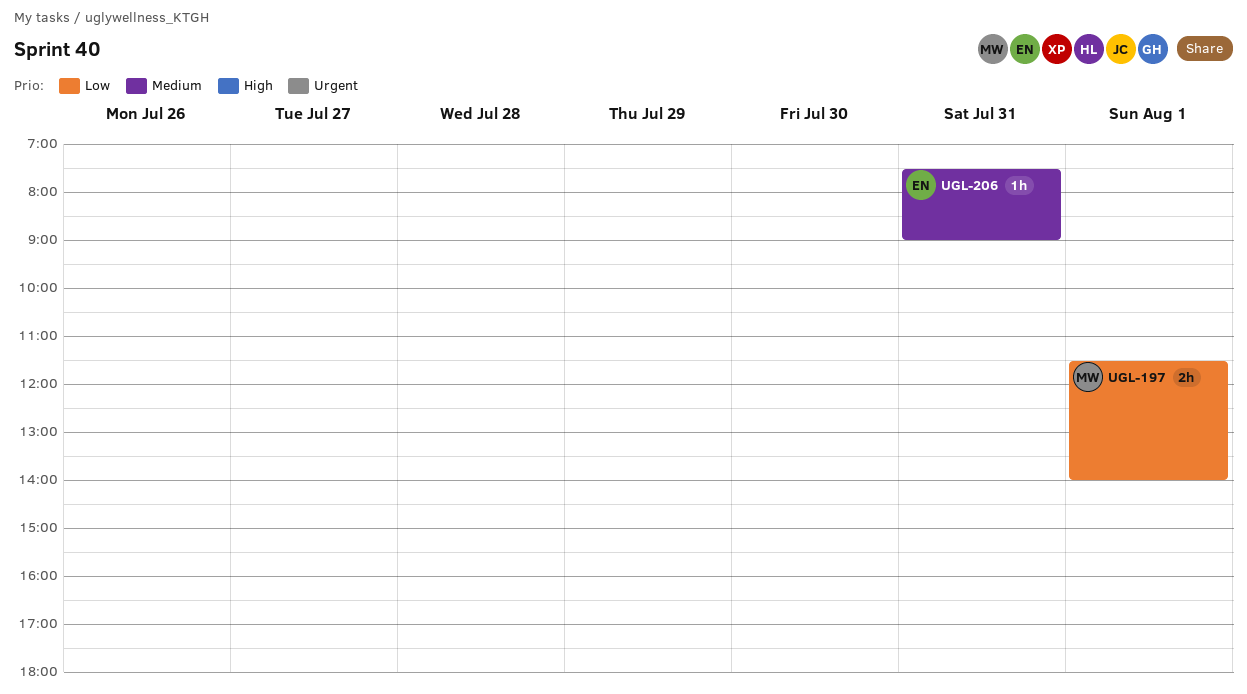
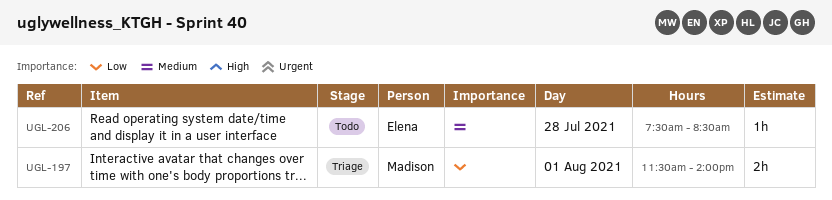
UGL-206, day: Jul 31 -> Jul 28
UGL-206, ends: 09:00 -> 08:30

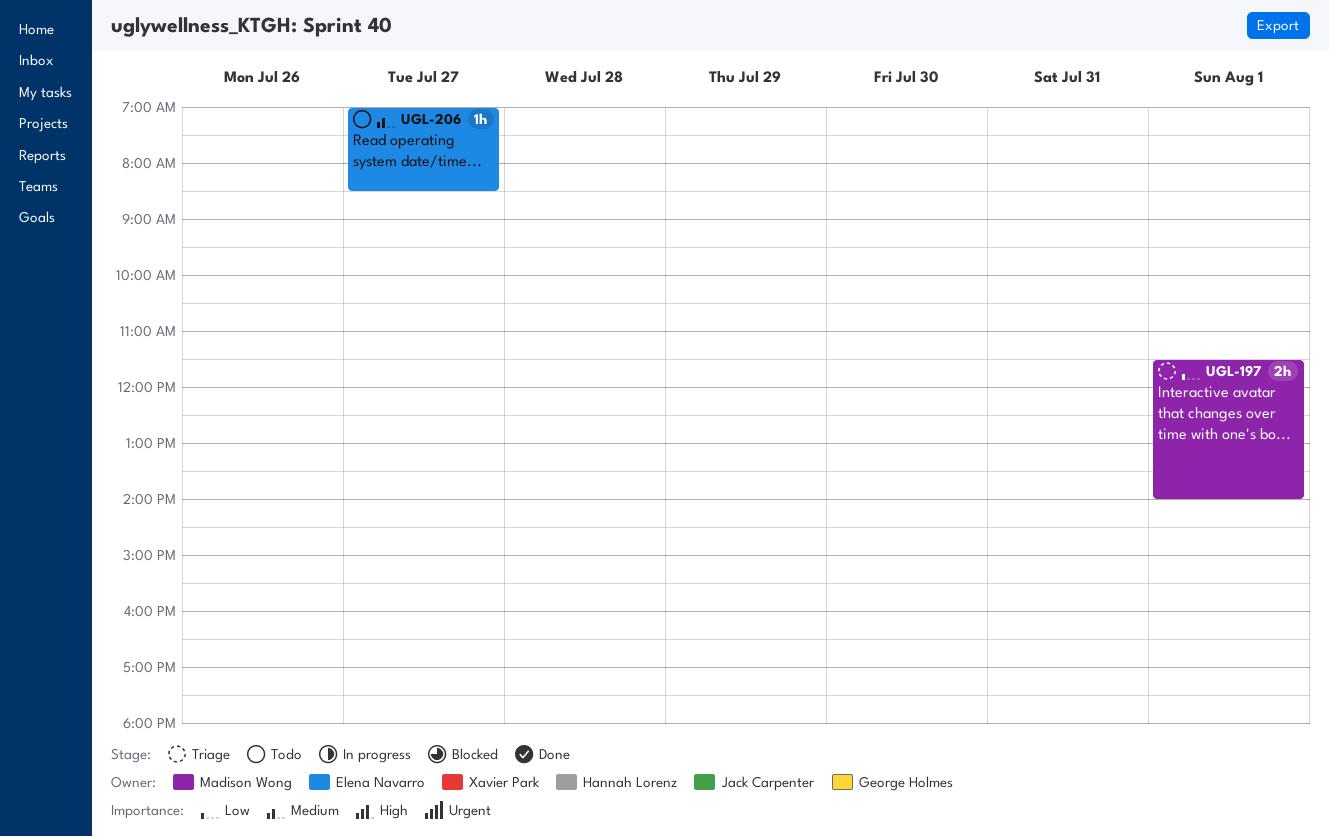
UGL-206, day: Jul 28 -> Jul 27
UGL-206, begins: 07:30 -> 07:00

